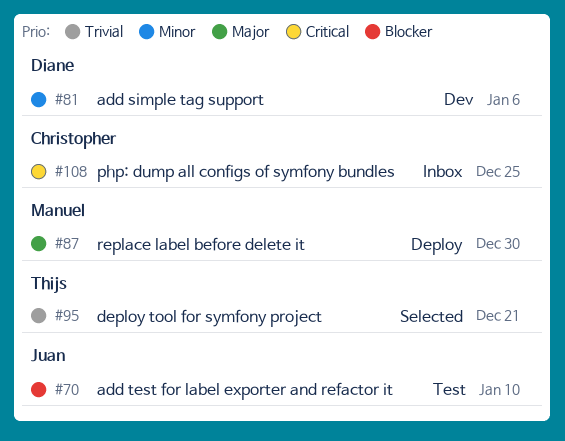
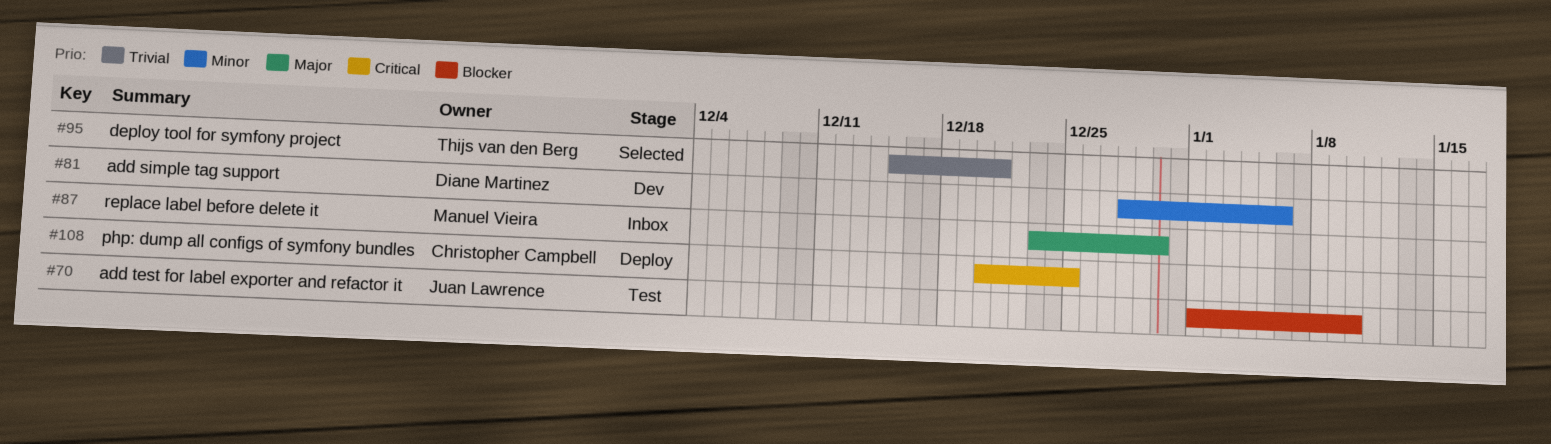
#87, status: Deploy -> Inbox
#108, status: Inbox -> Deploy

